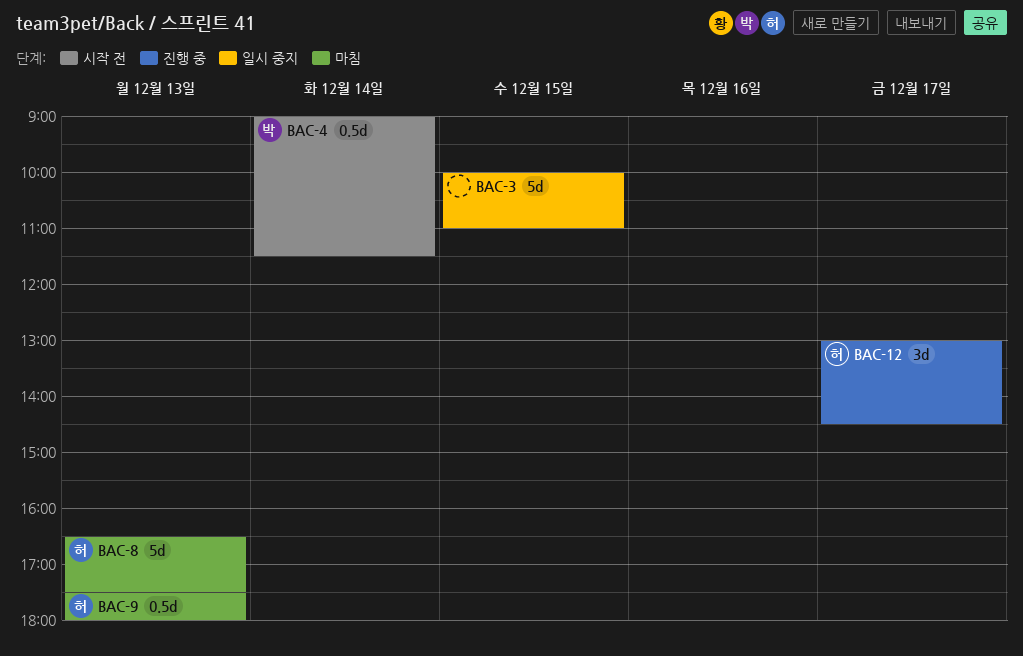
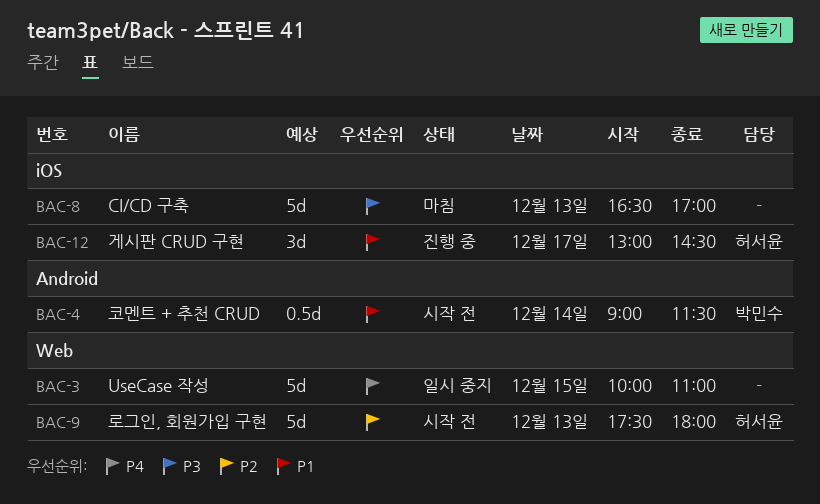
BAC-8, owner: 허서윤 -> none
BAC-8, ends: 17:30 -> 17:00
BAC-9, status: 마침 -> 시작 전
BAC-9, estimate: 0.5d -> 5d

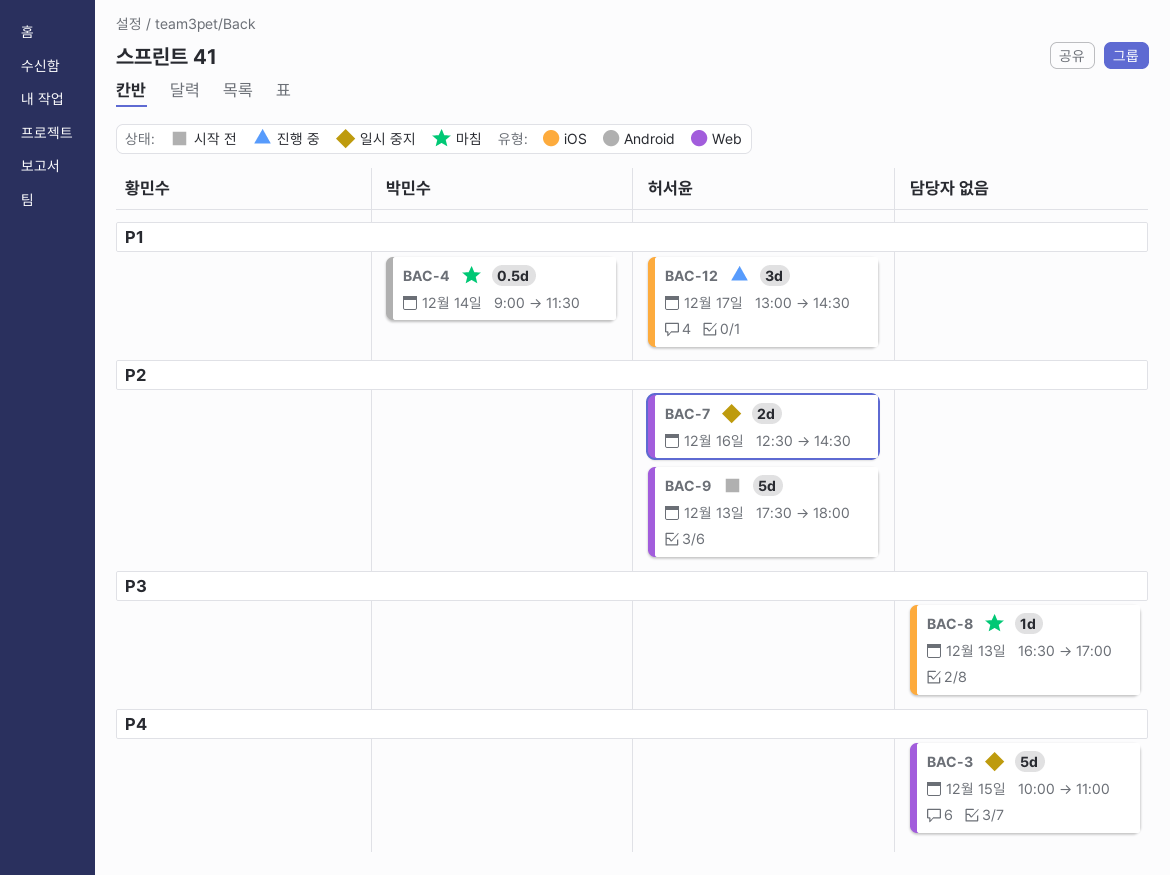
BAC-4, status: 시작 전 -> 마침
BAC-7: none -> present
BAC-8, estimate: 5d -> 1d

